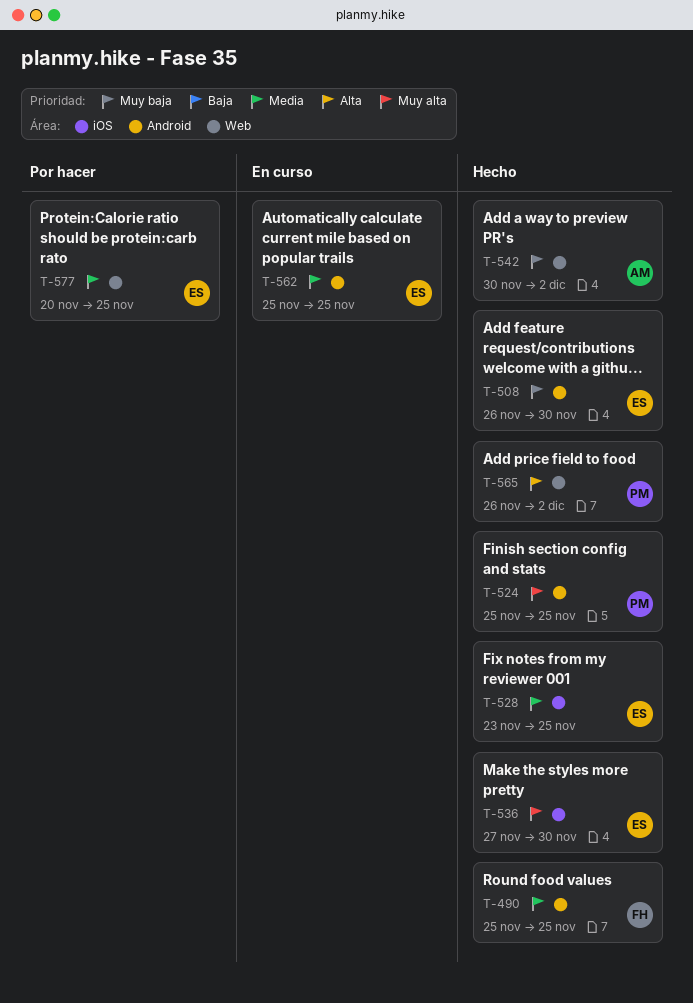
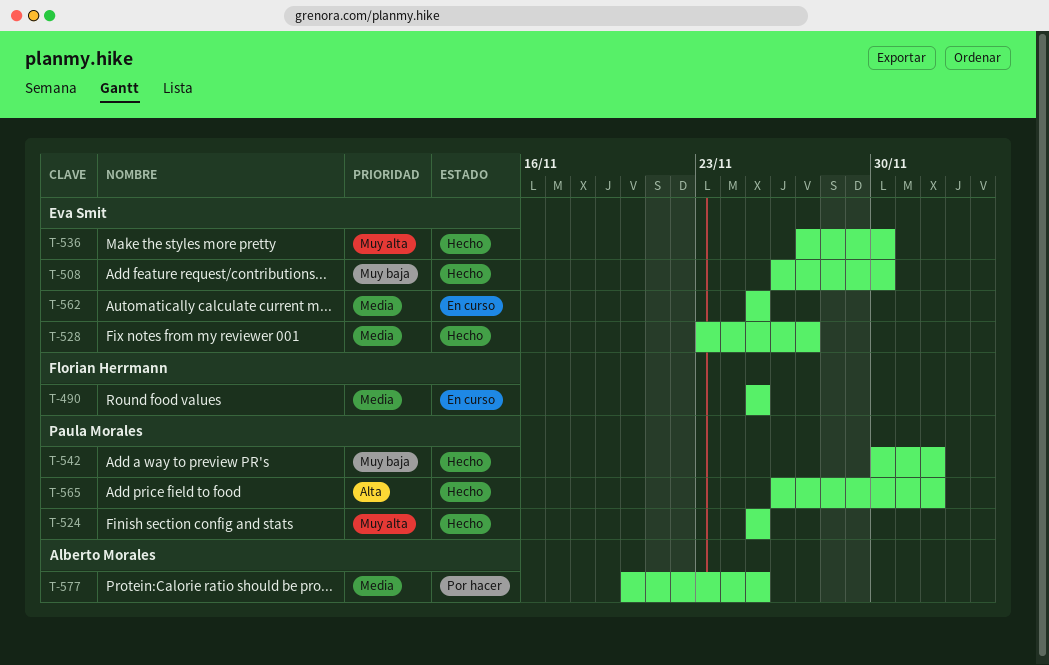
T-490, status: Hecho -> En curso
T-528, due: Nov 25 -> Nov 27
T-542, owner: Alberto Morales -> Paula Morales
T-577, owner: Eva Smit -> Alberto Morales

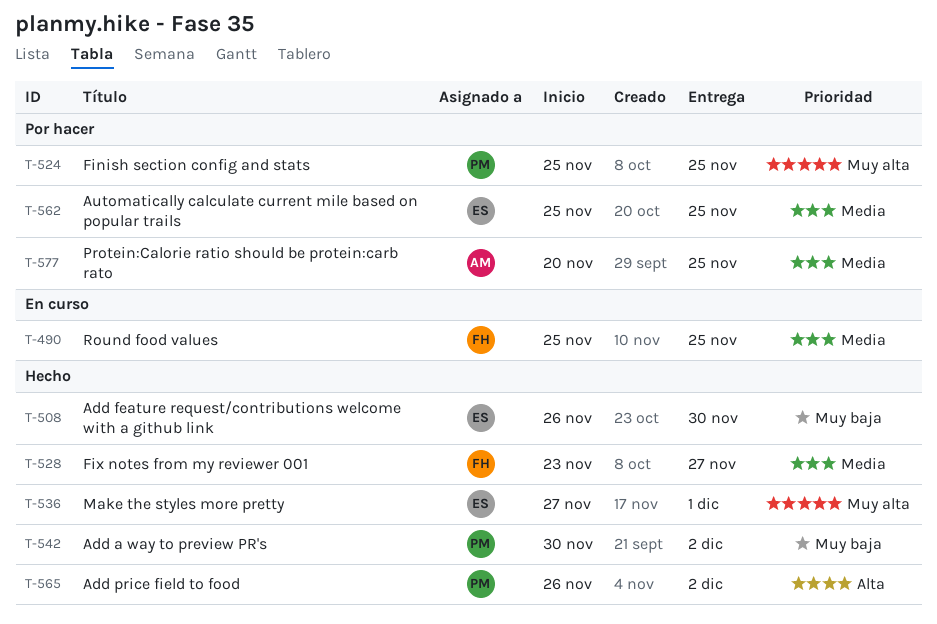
T-524, status: Hecho -> Por hacer
T-528, owner: Eva Smit -> Florian Herrmann
T-536, due: Nov 30 -> Dec 1
T-562, status: En curso -> Por hacer

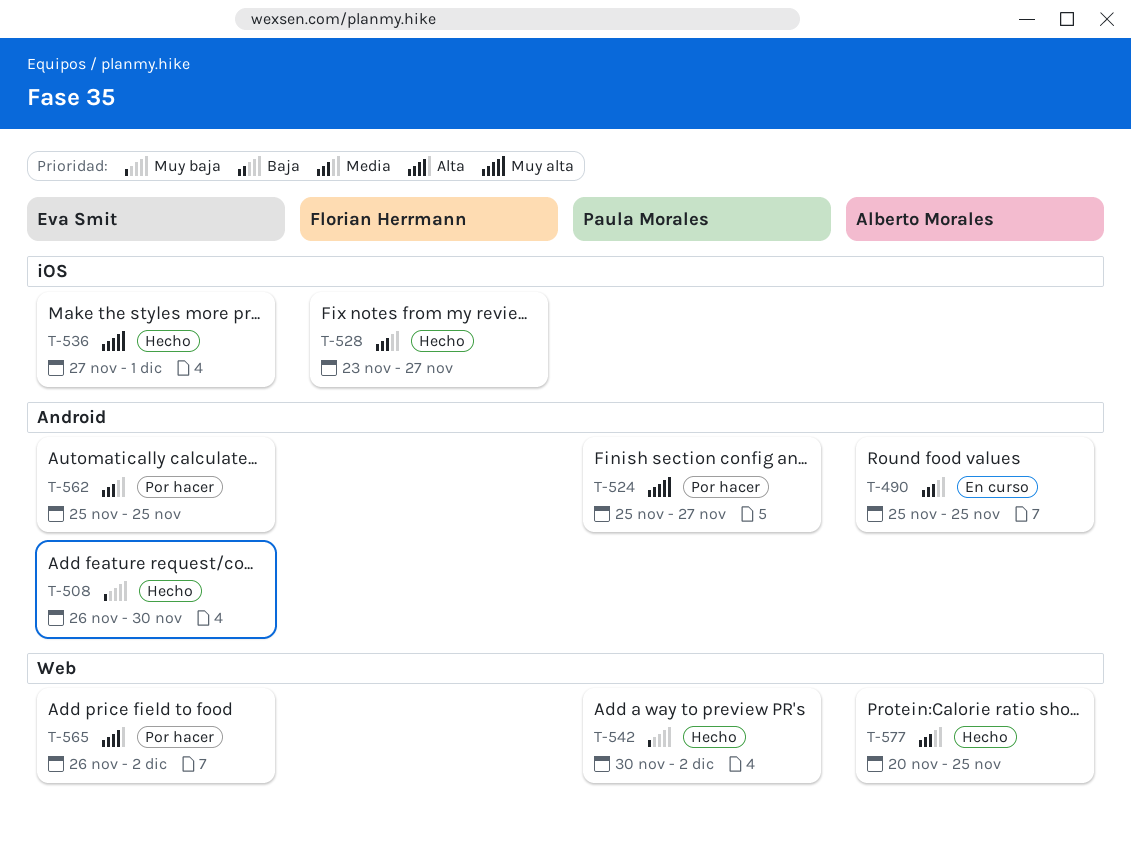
T-490, owner: Florian Herrmann -> Alberto Morales
T-524, due: Nov 25 -> Nov 27
T-565, status: Hecho -> Por hacer
T-565, owner: Paula Morales -> Eva Smit
T-577, status: Por hacer -> Hecho

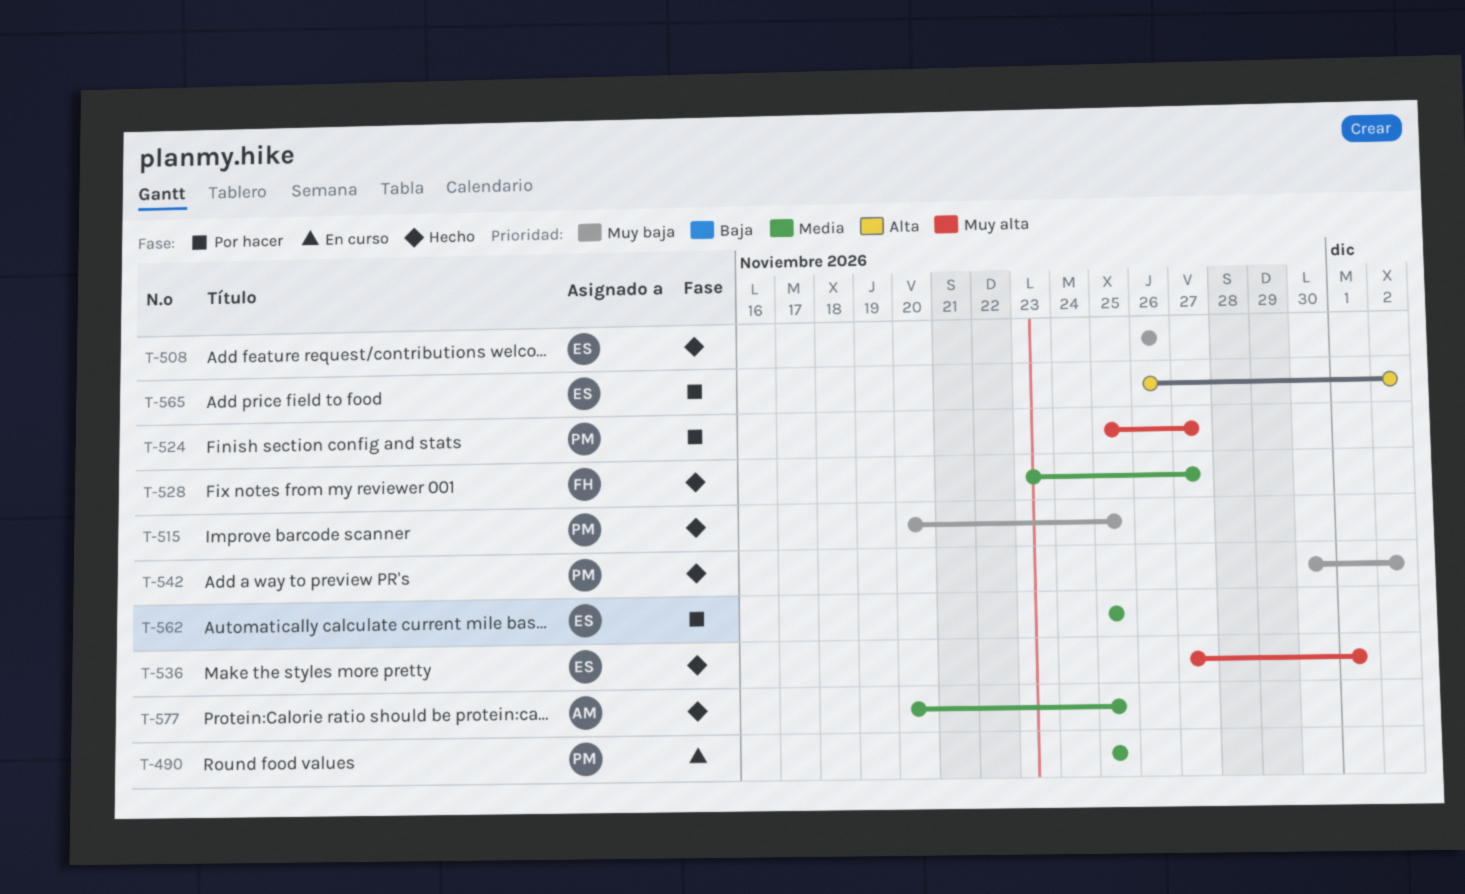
T-490, owner: Alberto Morales -> Paula Morales
T-508, due: Nov 30 -> Nov 26
T-515: none -> present

